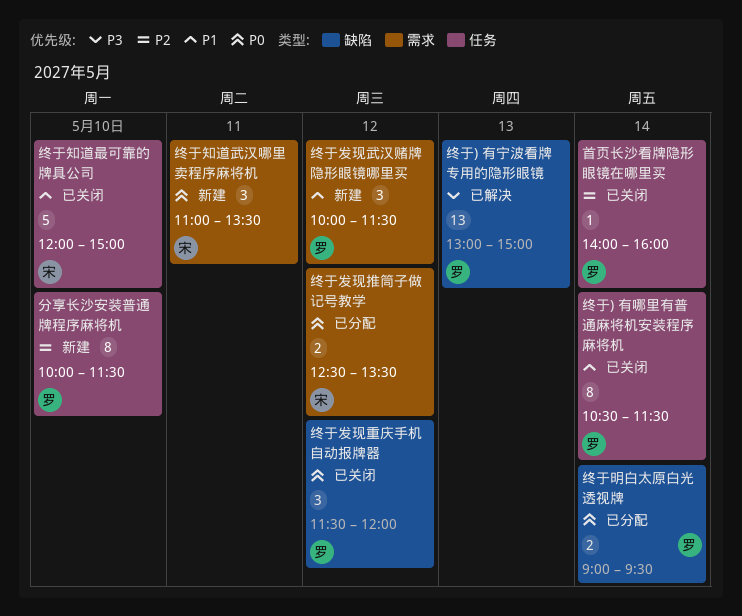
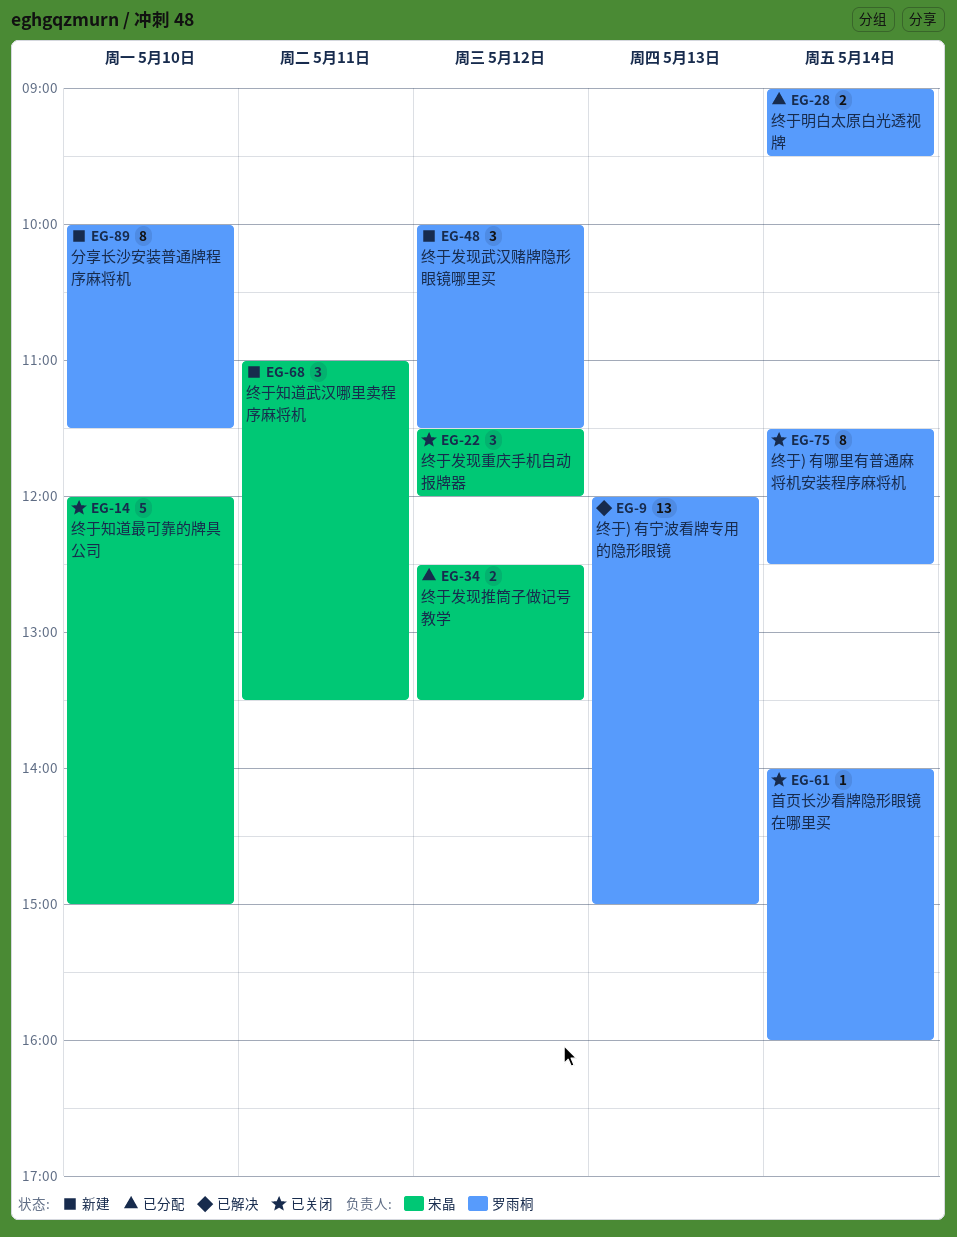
终于) 有哪里有普通麻将机安装程序麻将机, begins: 10:30 -> 11:30
终于) 有哪里有普通麻将机安装程序麻将机, ends: 11:30 -> 12:30
终于) 有宁波看牌专用的隐形眼镜, begins: 13:00 -> 12:00
终于发现重庆手机自动报牌器, owner: 罗雨桐 -> 宋晶

